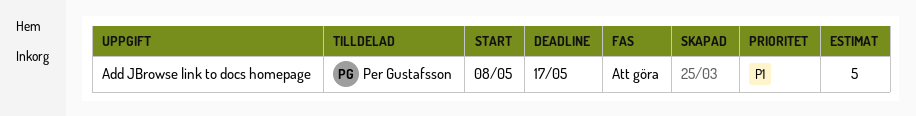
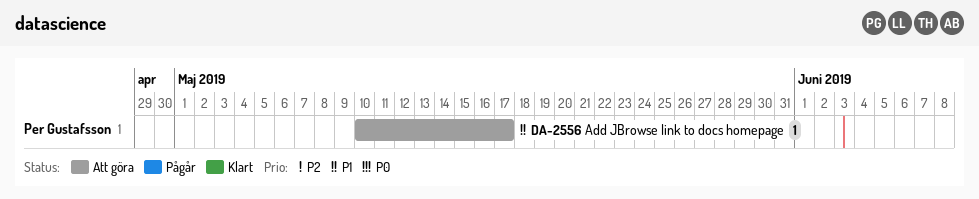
Add JBrowse link to docs homepage, estimate: 5 -> 1
Add JBrowse link to docs homepage, start: May 8 -> May 10

